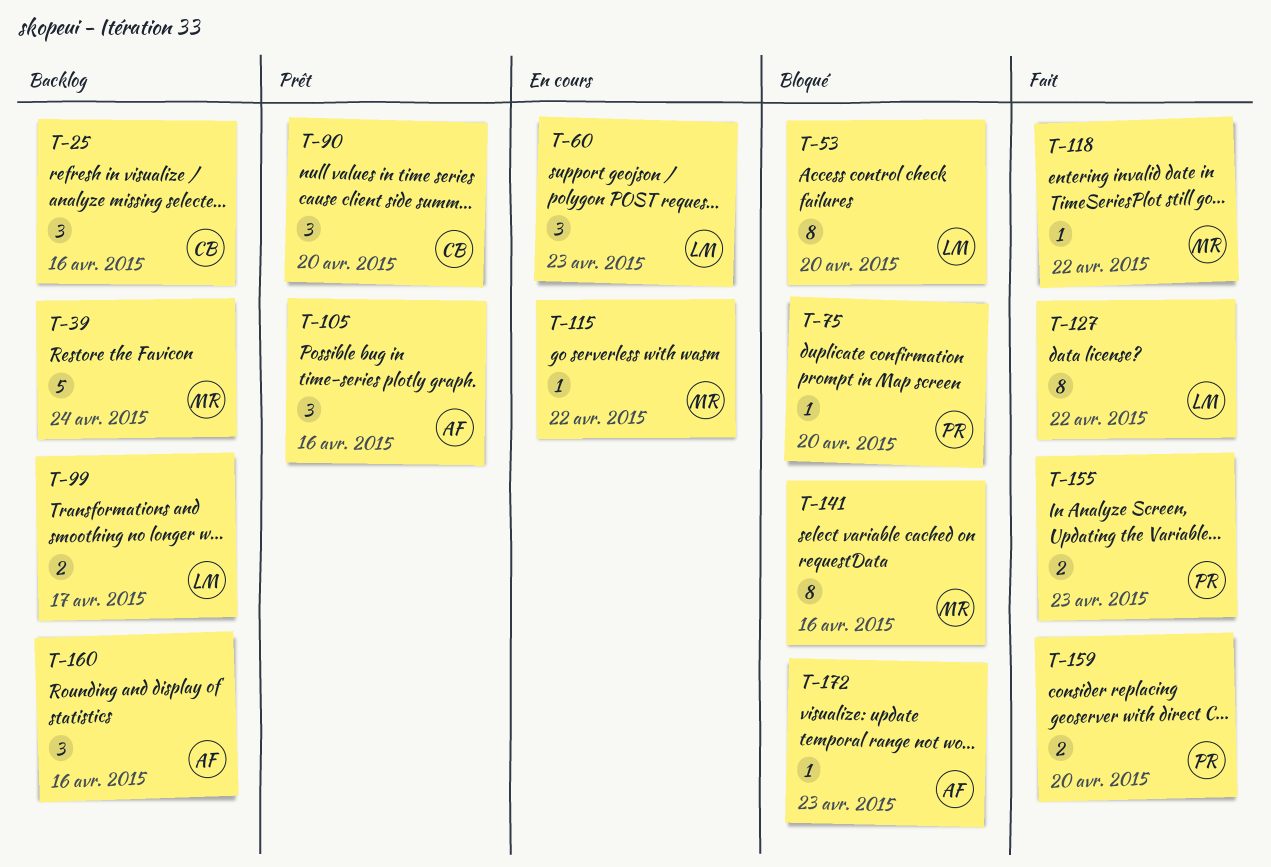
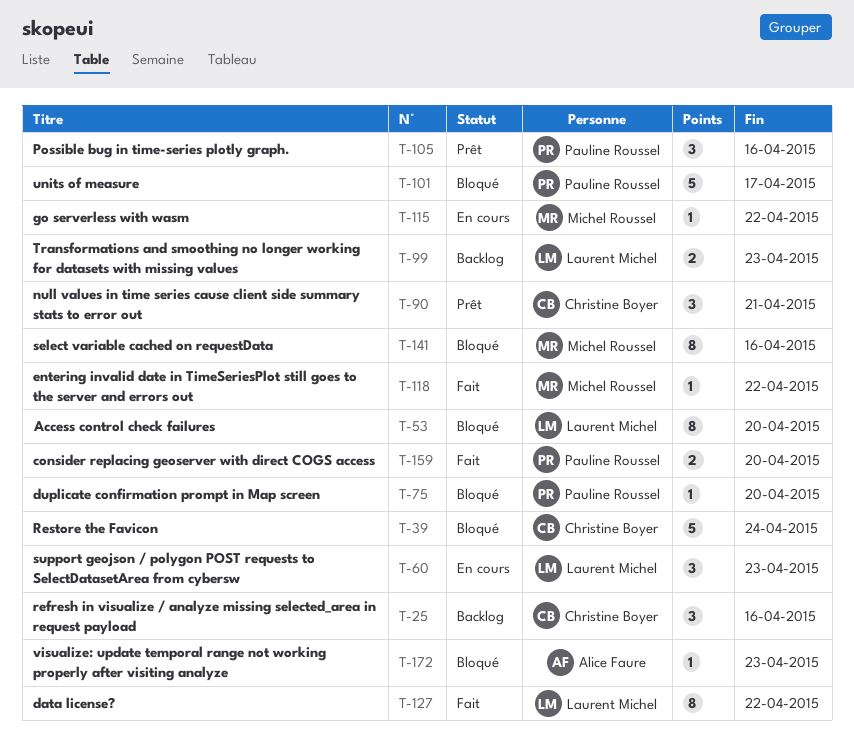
T-39, status: Backlog -> Bloqué
T-39, owner: Michel Roussel -> Christine Boyer
T-90, due: Apr 20 -> Apr 21
T-99, due: Apr 17 -> Apr 23
T-101: none -> present
T-105, owner: Alice Faure -> Pauline Roussel
T-155: present -> none
T-160: present -> none

